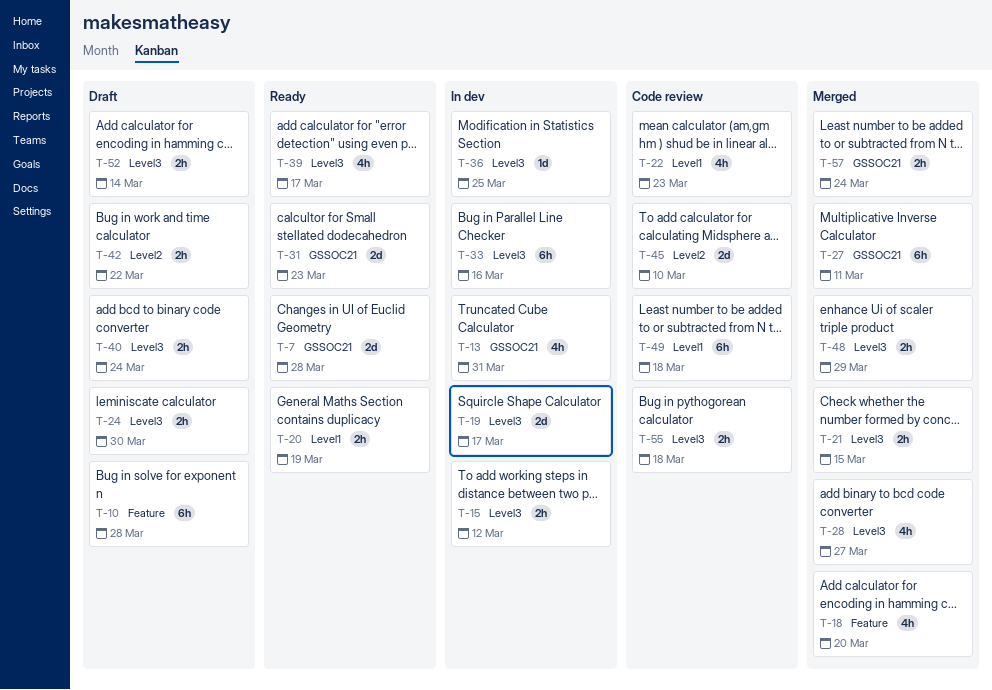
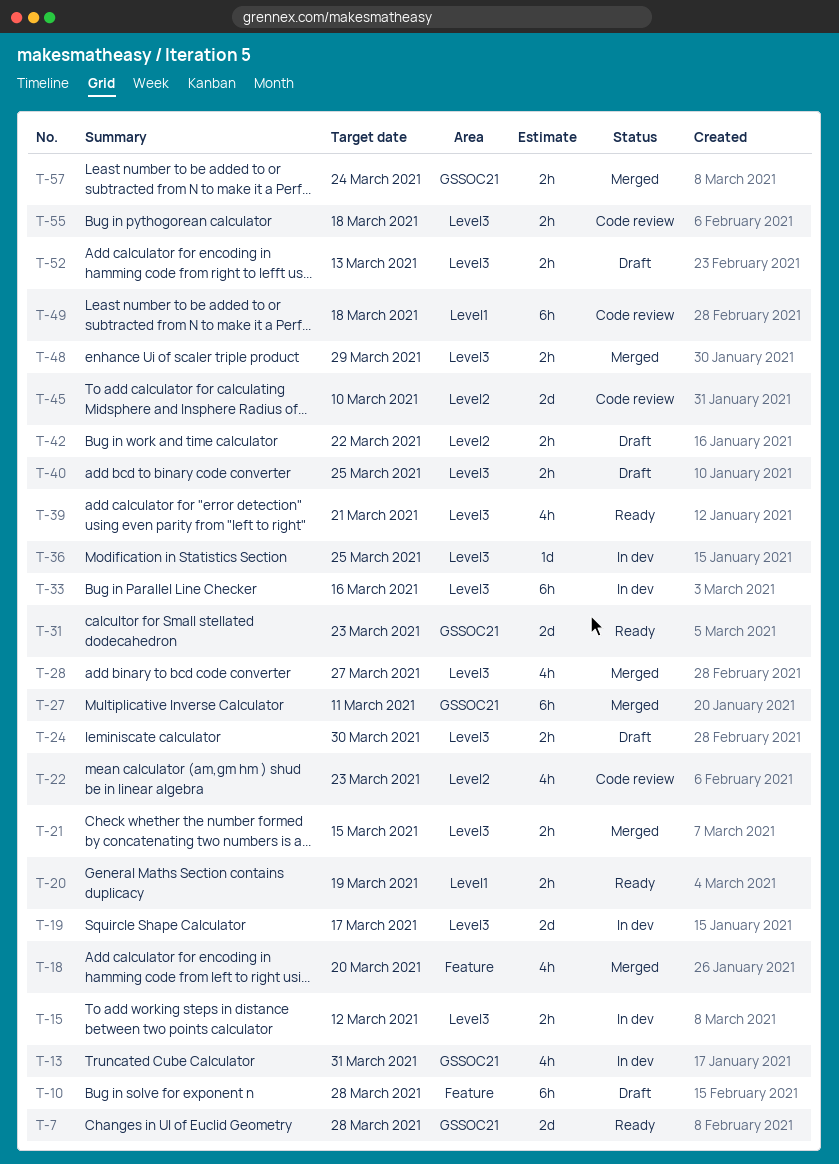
T-22, label: Level1 -> Level2
T-39, due: Mar 17 -> Mar 21
T-40, due: Mar 24 -> Mar 25
T-52, due: Mar 14 -> Mar 13

